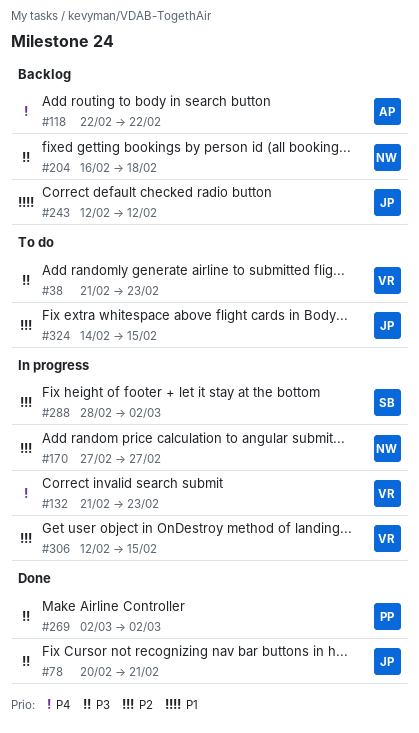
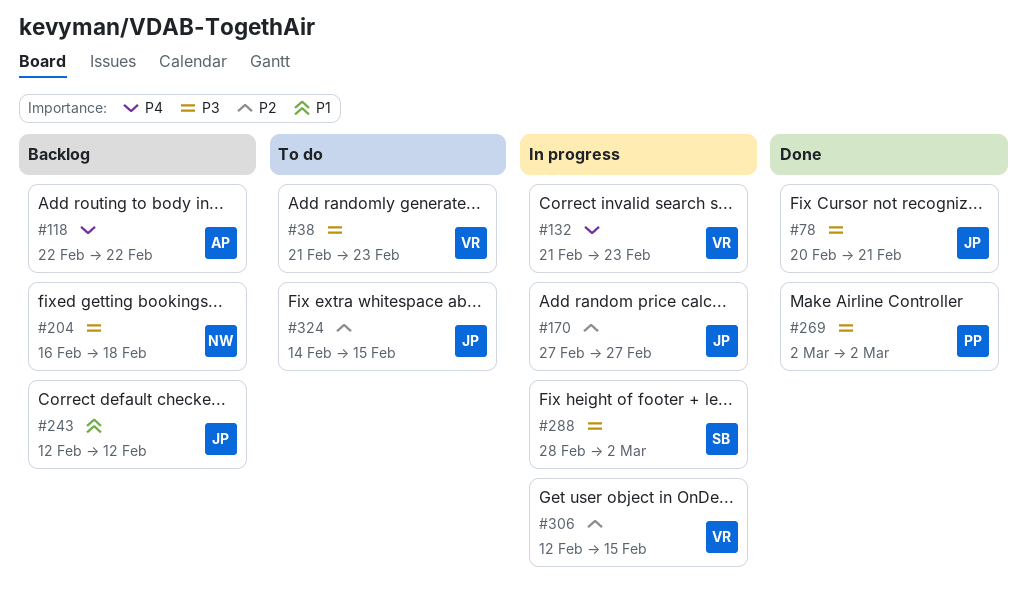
#170, owner: NW -> JP
#288, priority: P2 -> P3

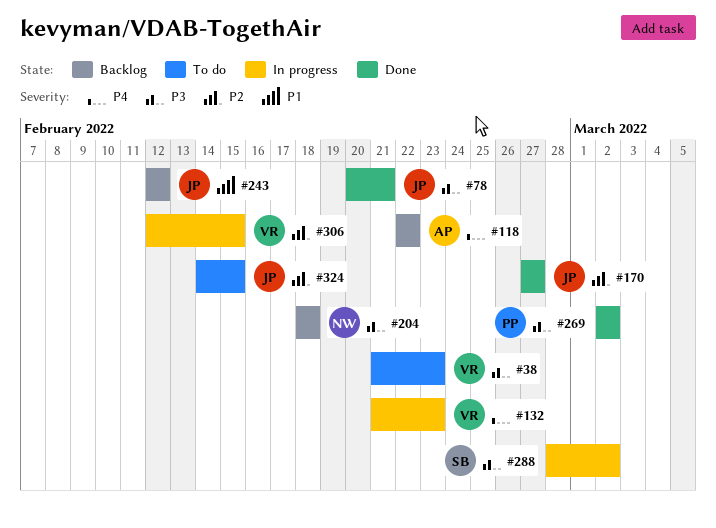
#170, status: In progress -> Done
#204, start: Feb 16 -> Feb 18

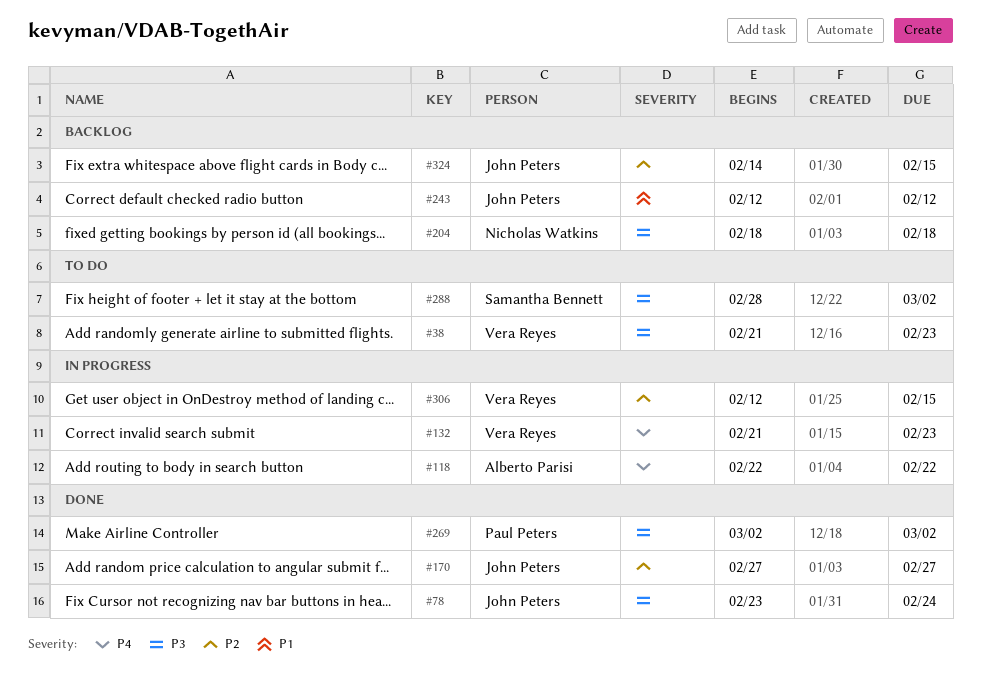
#78, start: Feb 20 -> Feb 23
#78, due: Feb 21 -> Feb 24
#118, status: Backlog -> In progress
#288, status: In progress -> To do
#324, status: To do -> Backlog

